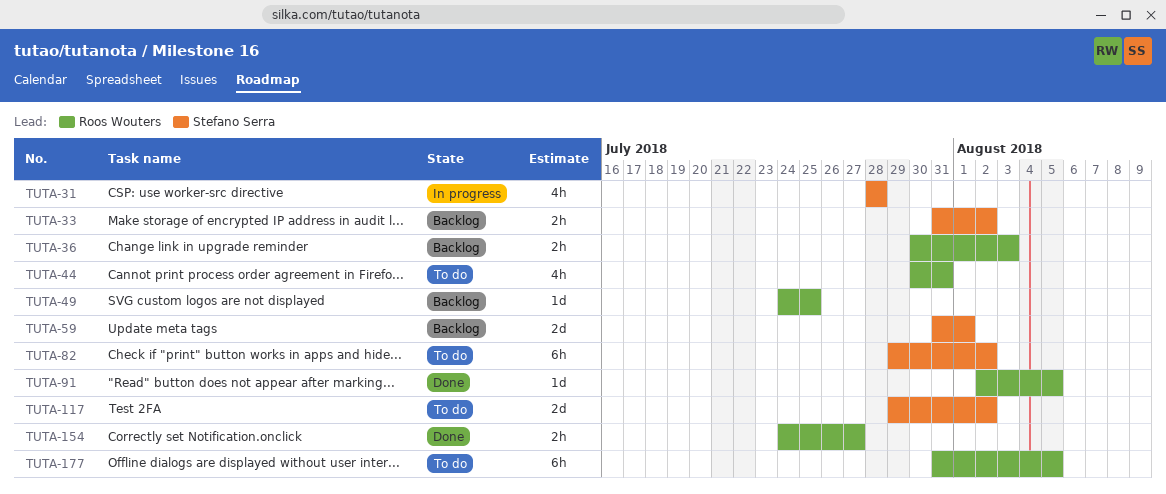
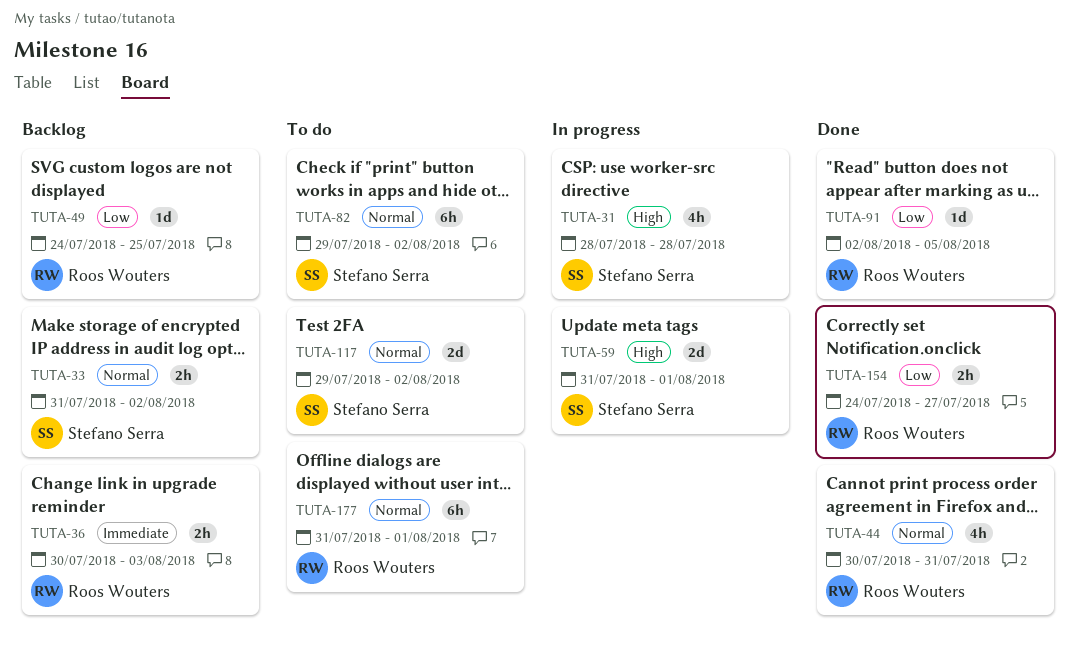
TUTA-44, status: To do -> Done
TUTA-59, status: Backlog -> In progress
TUTA-177, due: Aug 5 -> Aug 1

